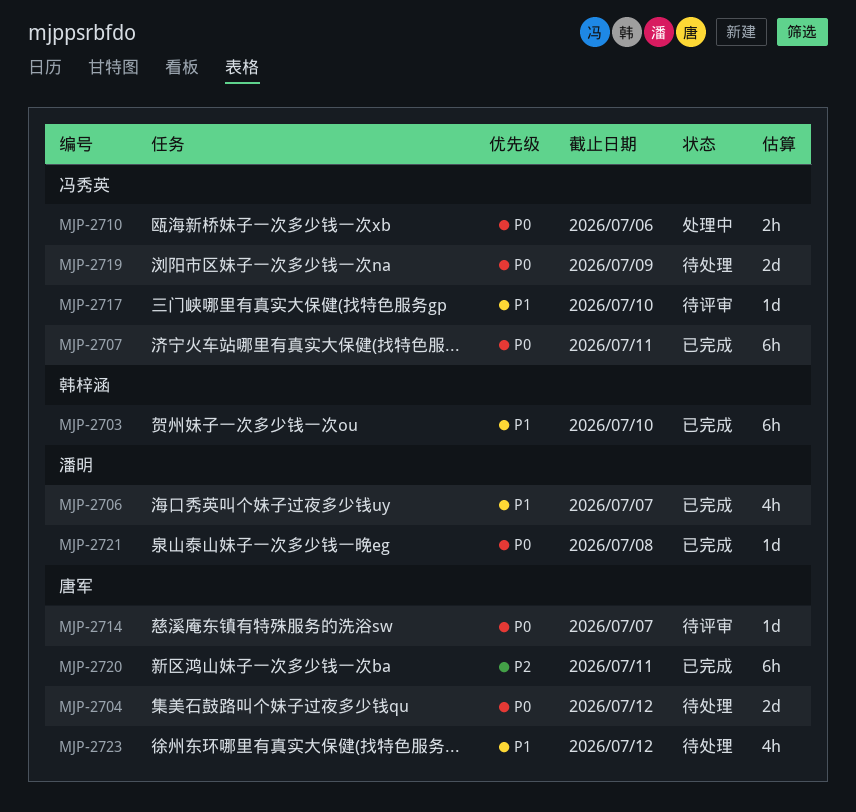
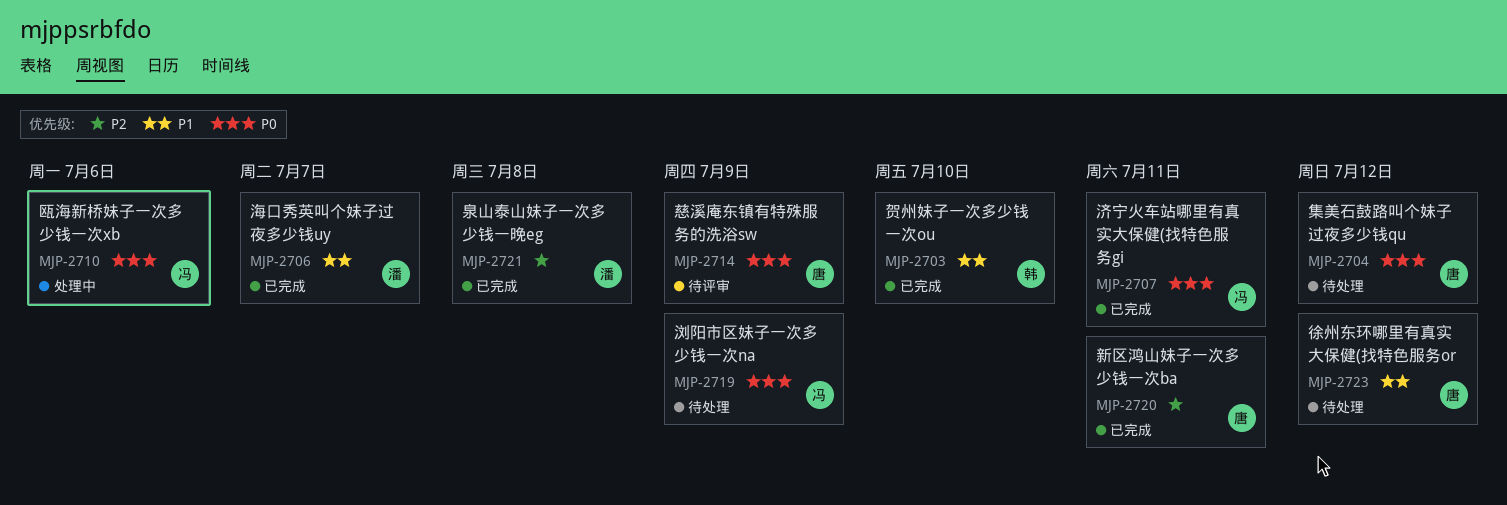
MJP-2714, due: Jul 7 -> Jul 9
MJP-2717: present -> none
MJP-2721, priority: P0 -> P2

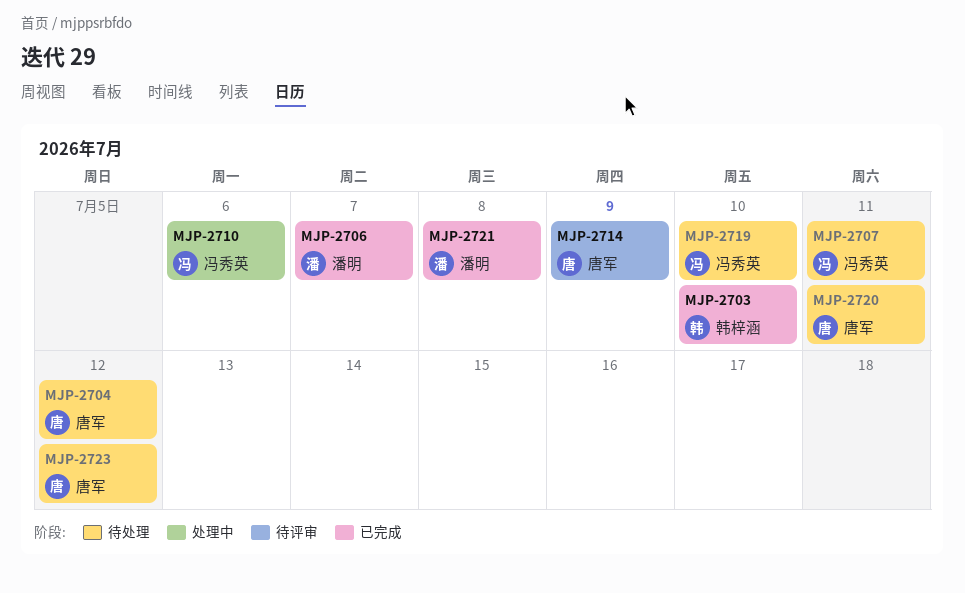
MJP-2707, status: 已完成 -> 待处理
MJP-2719, due: Jul 9 -> Jul 10
MJP-2720, status: 已完成 -> 待处理

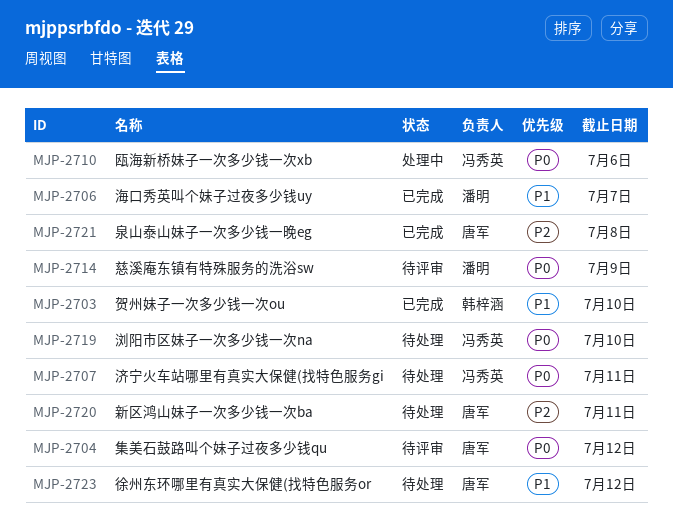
MJP-2704, status: 待处理 -> 待评审
MJP-2714, owner: 唐军 -> 潘明
MJP-2721, owner: 潘明 -> 唐军

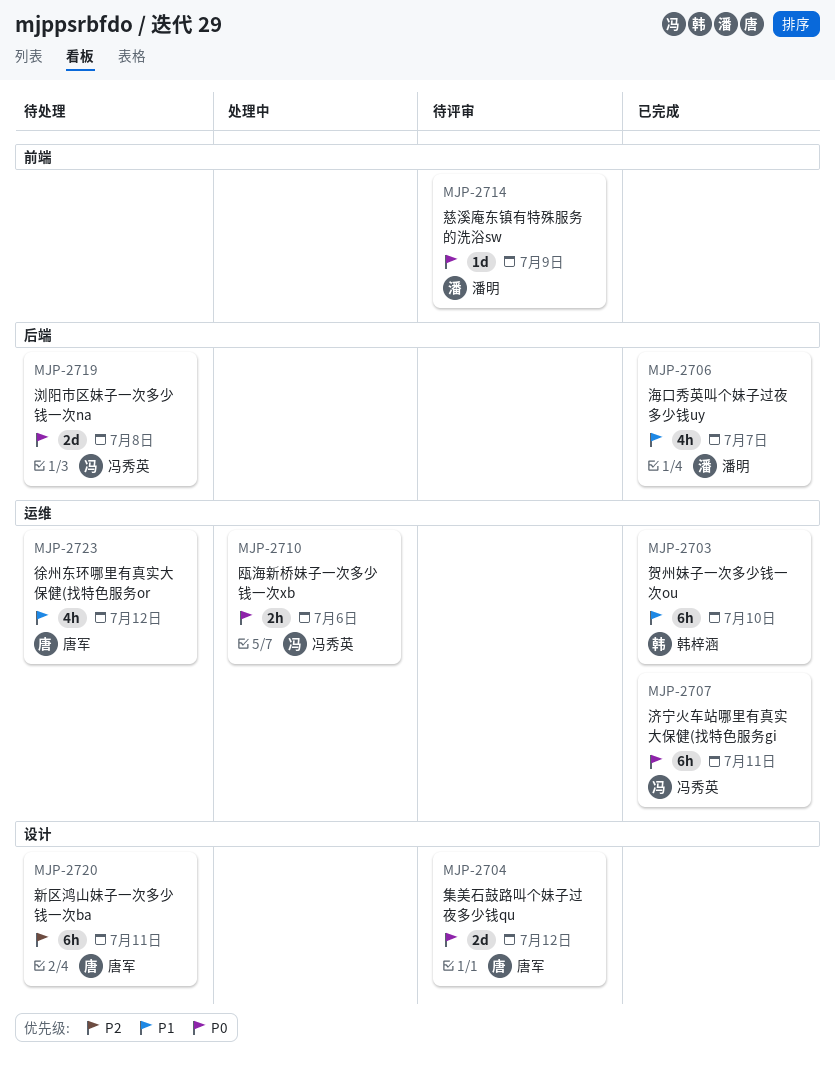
MJP-2707, status: 待处理 -> 已完成
MJP-2719, due: Jul 10 -> Jul 8
MJP-2721: present -> none

